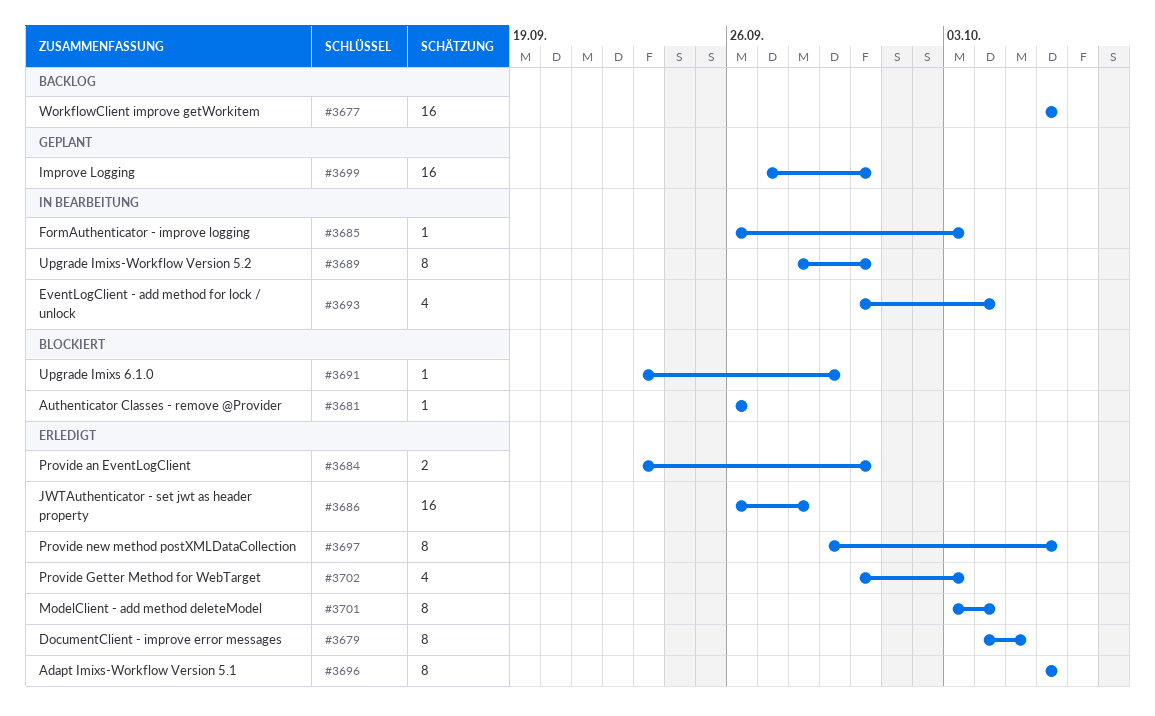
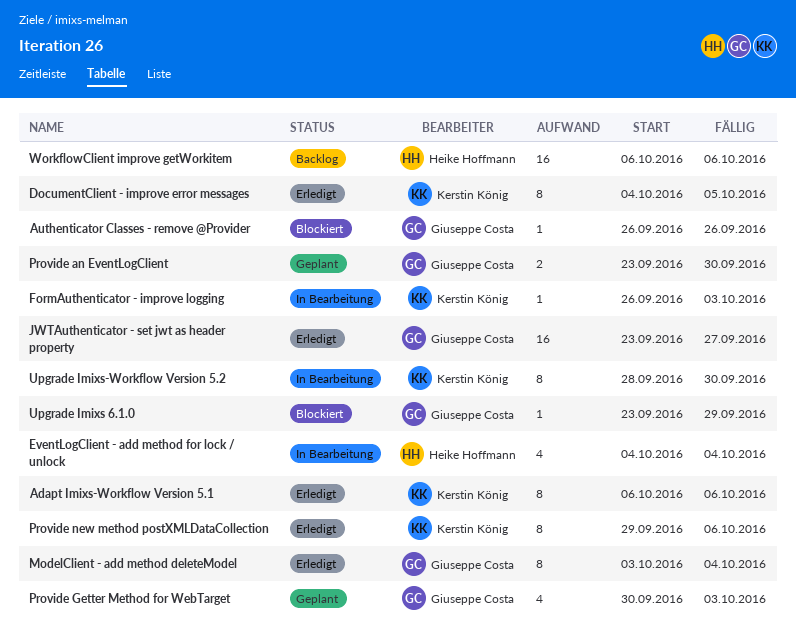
EventLogClient - add method for lock / unlock, start: Sep 30 -> Oct 4
Improve Logging: present -> none
JWTAuthenticator - set jwt as header property, start: Sep 26 -> Sep 23
JWTAuthenticator - set jwt as header property, due: Sep 28 -> Sep 27
Provide an EventLogClient, status: Erledigt -> Geplant
Provide Getter Method for WebTarget, status: Erledigt -> Geplant

